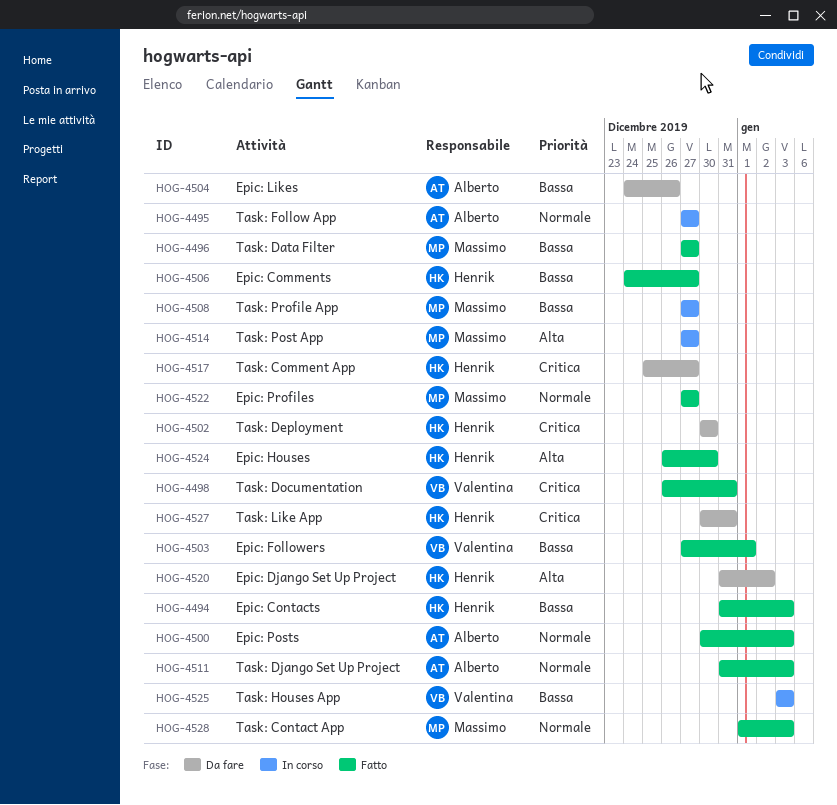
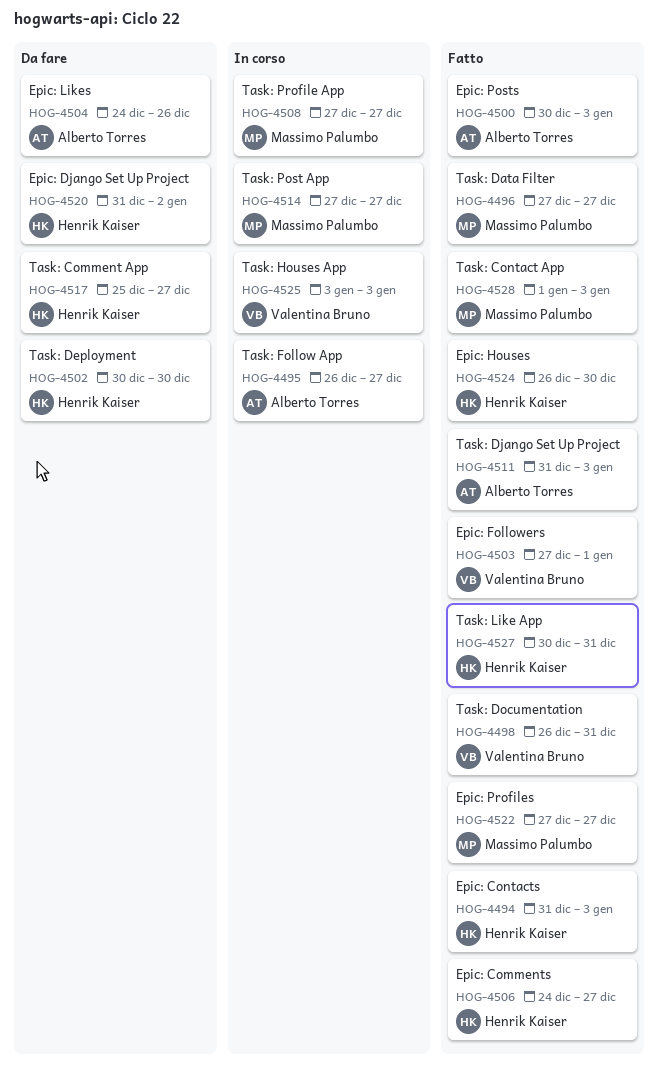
HOG-4495, start: Dec 27 -> Dec 26
HOG-4527, status: Da fare -> Fatto

